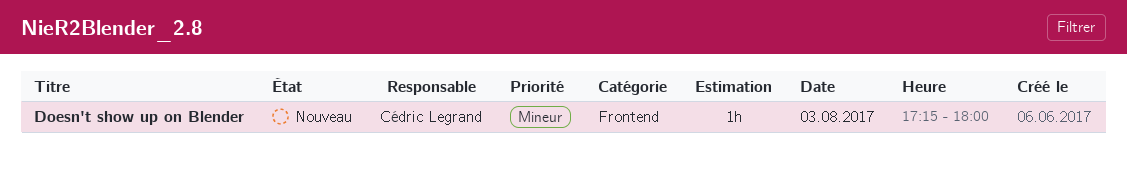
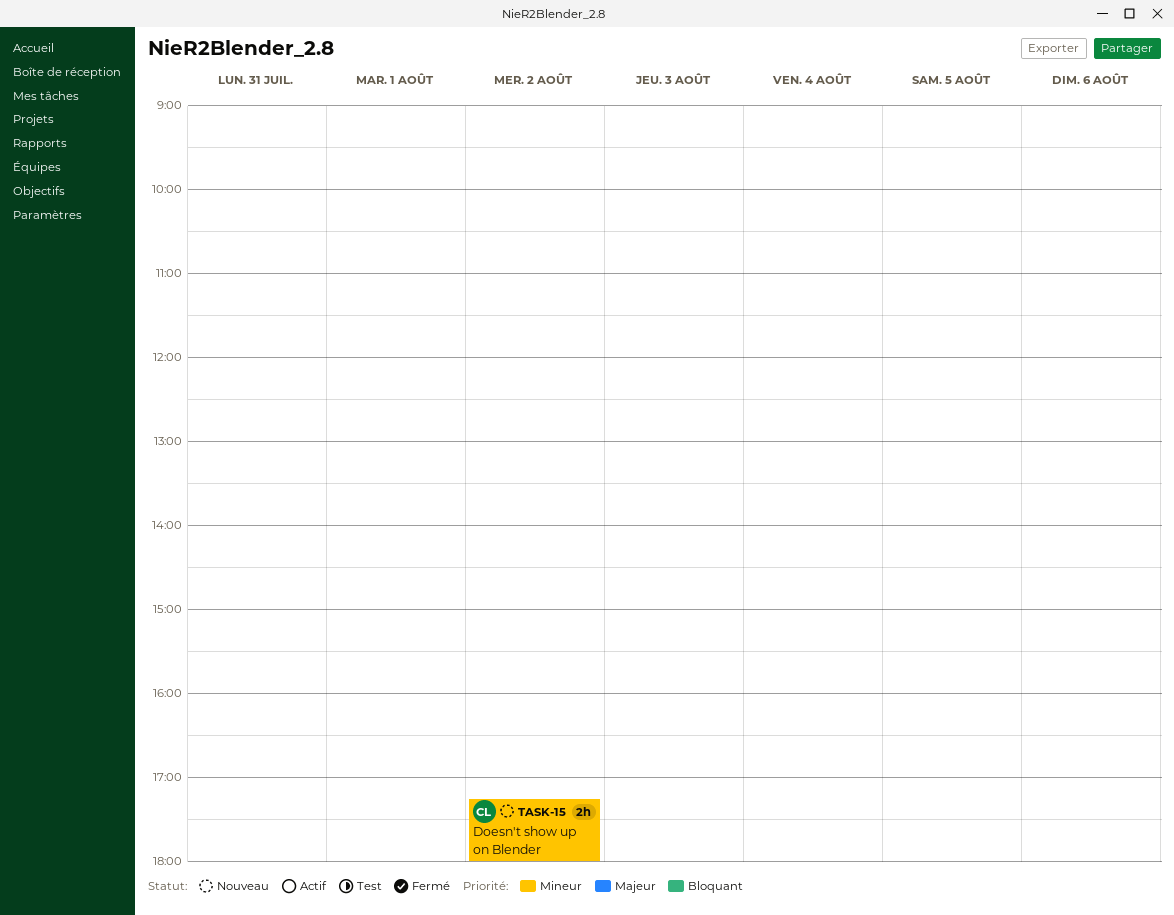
Doesn't show up on Blender, estimate: 1h -> 2h
Doesn't show up on Blender, day: Aug 3 -> Aug 2

